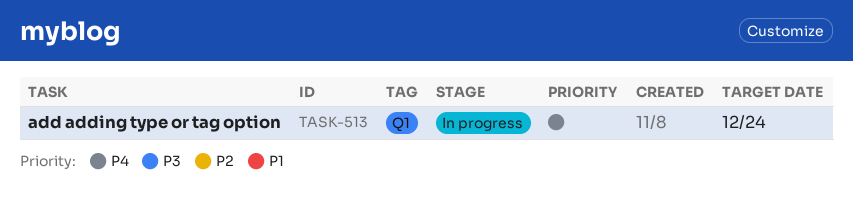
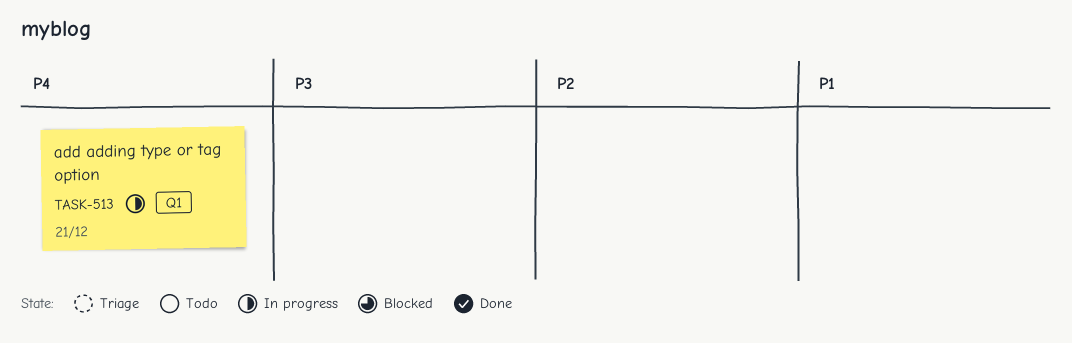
TASK-513, due: Dec 24 -> Dec 21

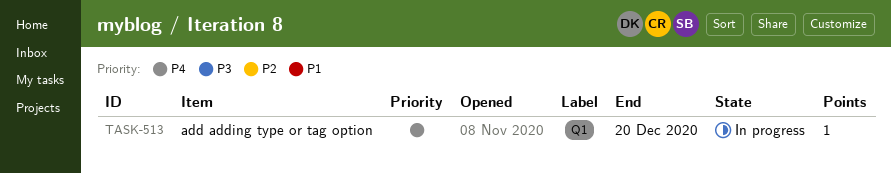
TASK-513, due: Dec 21 -> Dec 20

